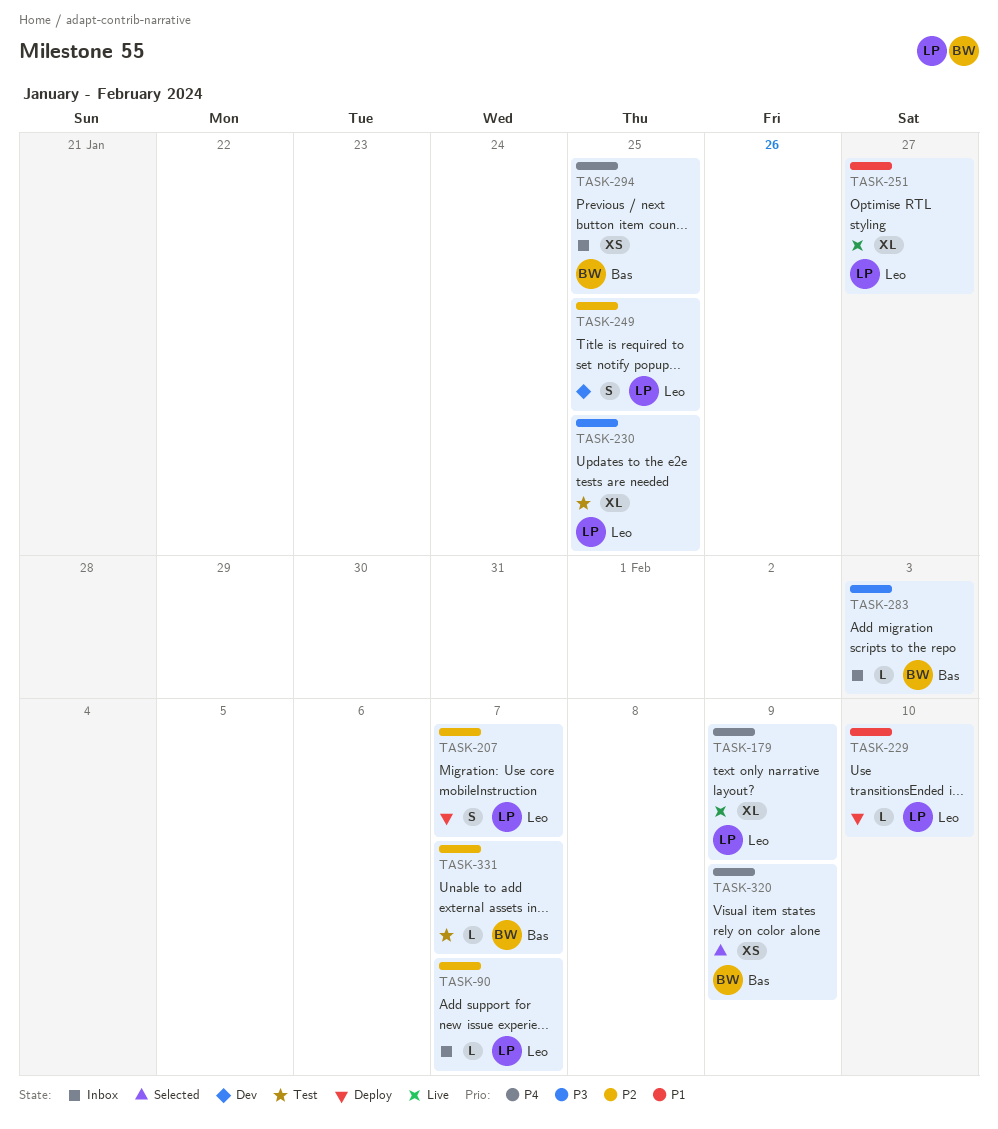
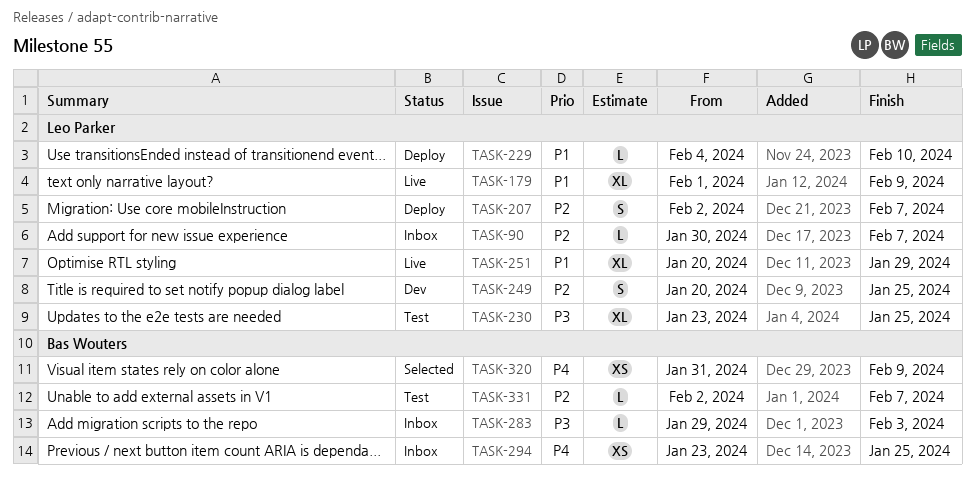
TASK-179, priority: P4 -> P1
TASK-251, due: Jan 27 -> Jan 29

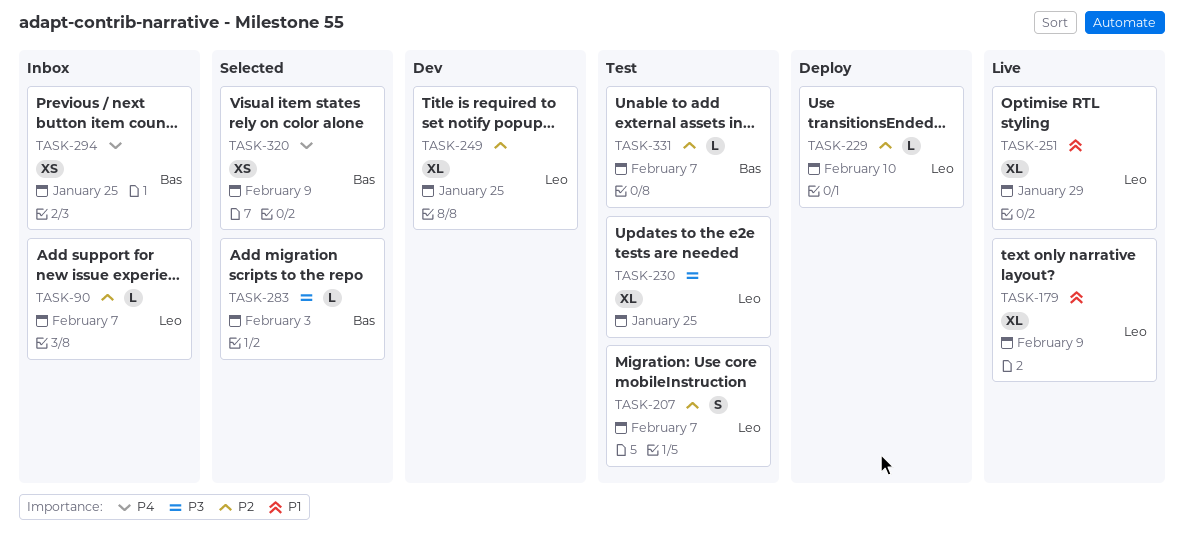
TASK-207, status: Deploy -> Test
TASK-229, priority: P1 -> P2
TASK-249, estimate: S -> XL
TASK-283, status: Inbox -> Selected

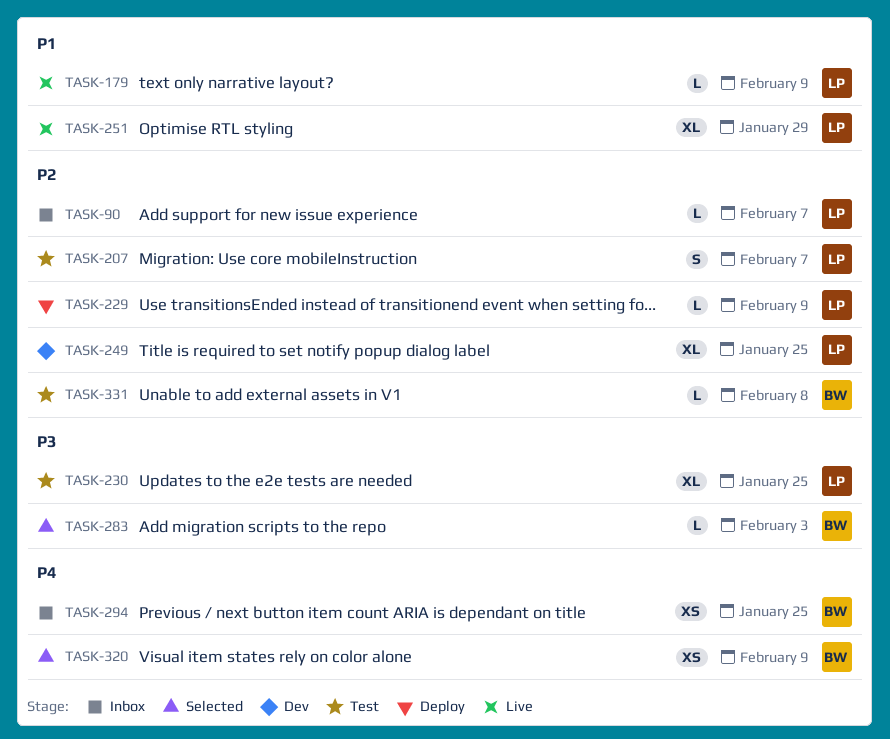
TASK-179, estimate: XL -> L
TASK-229, due: Feb 10 -> Feb 9
TASK-331, due: Feb 7 -> Feb 8

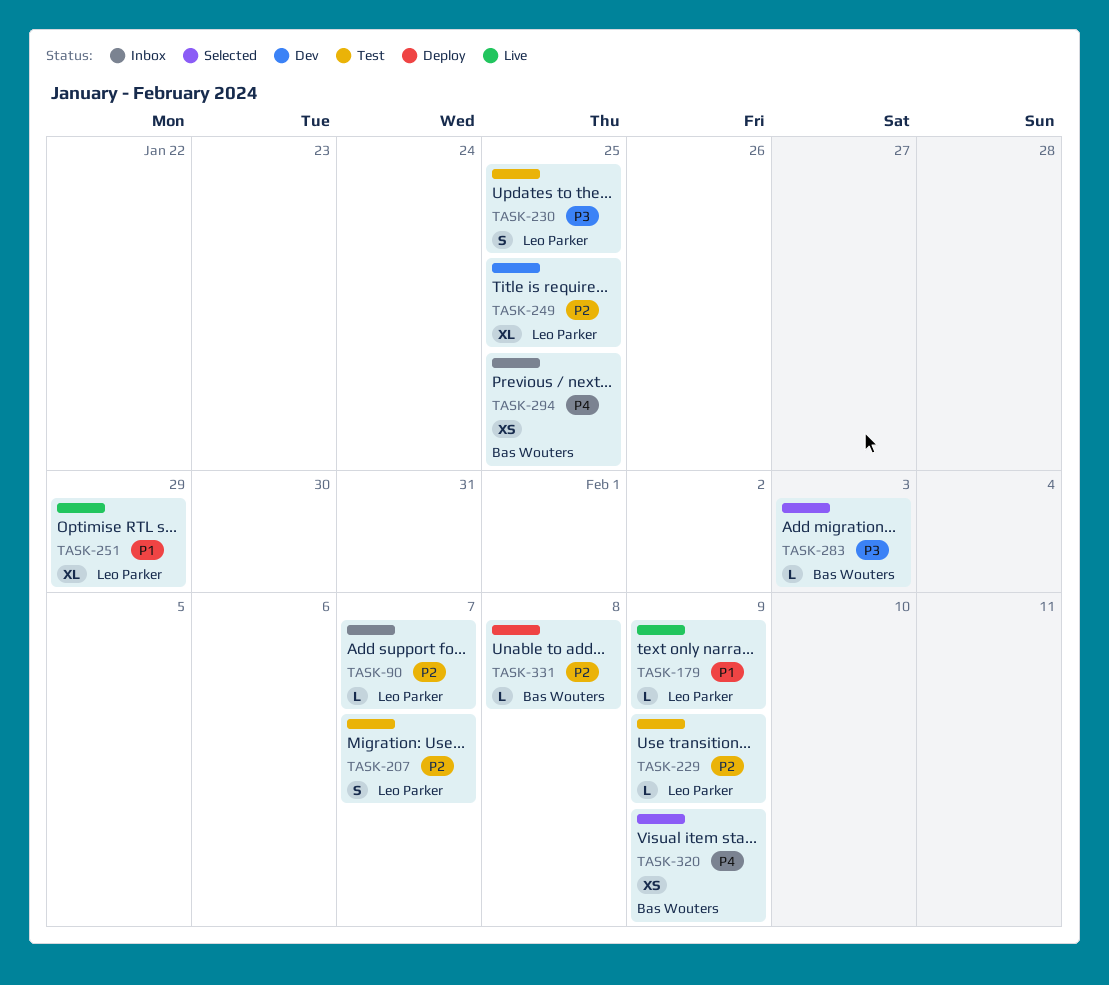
TASK-229, status: Deploy -> Test
TASK-230, estimate: XL -> S
TASK-331, status: Test -> Deploy

